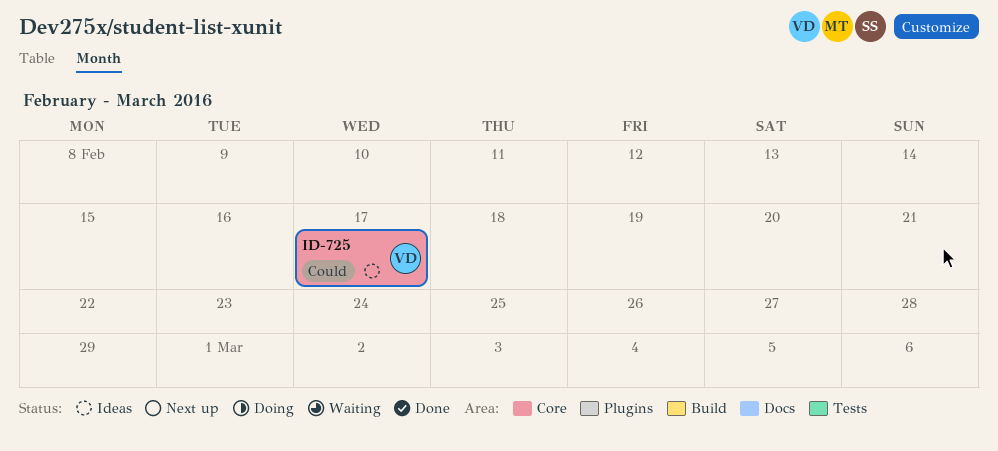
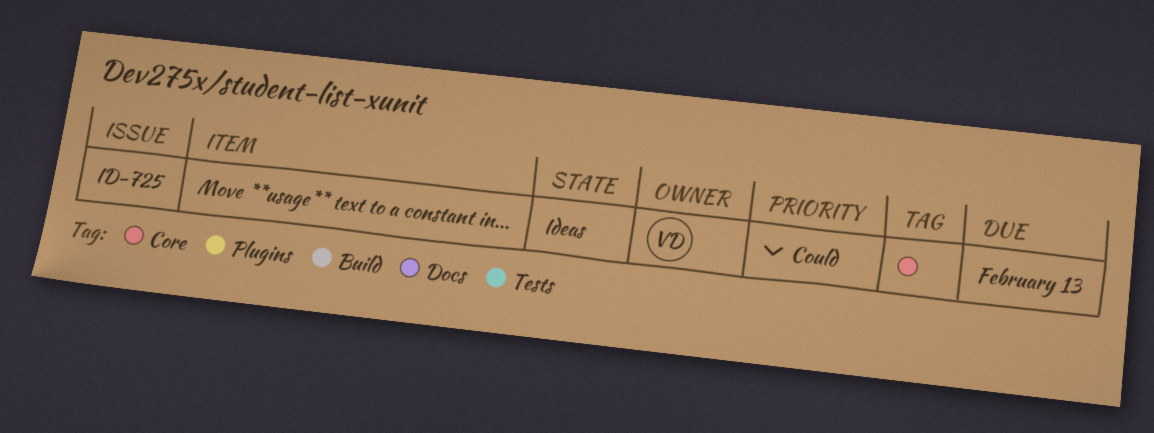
ID-725, due: Feb 17 -> Feb 13

